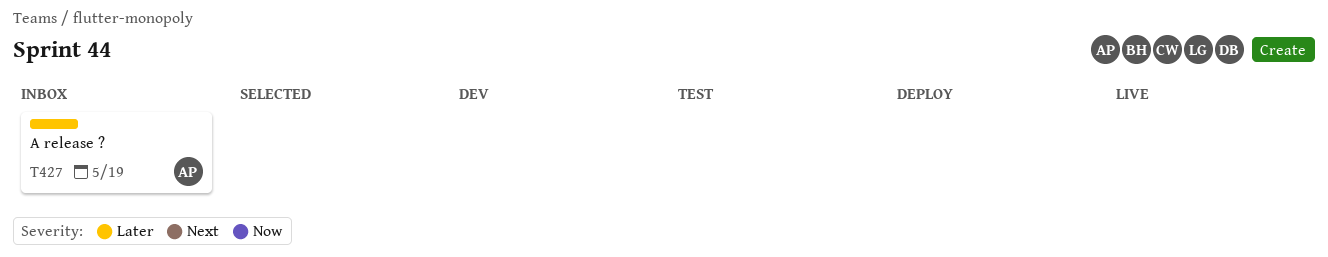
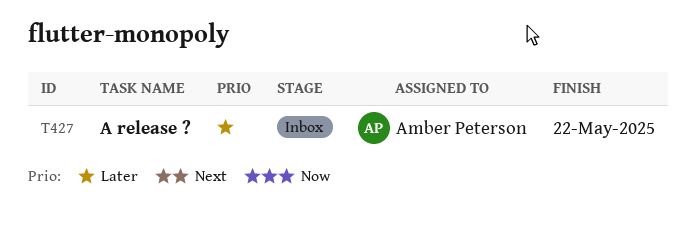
T427, due: May 19 -> May 22

